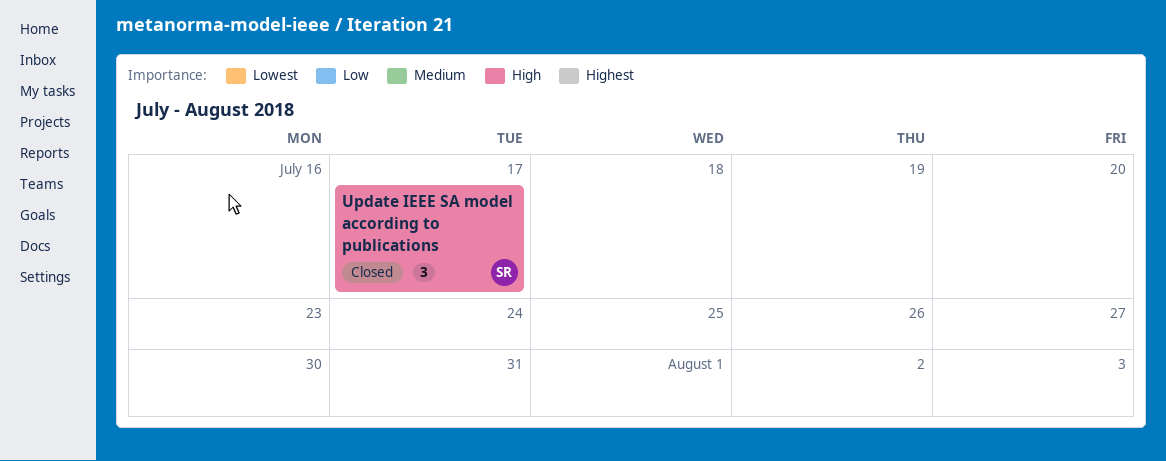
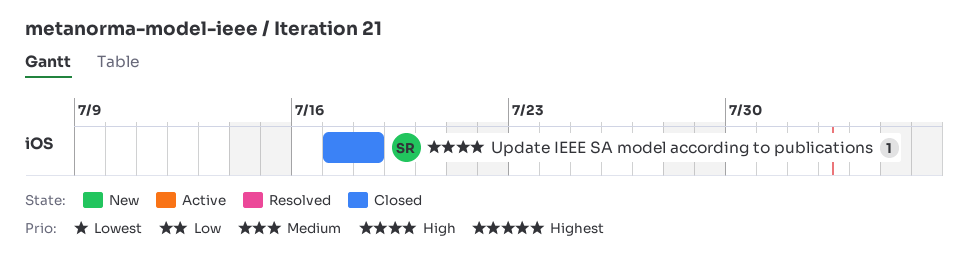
Update IEEE SA model according to publications, estimate: 3 -> 1
Update IEEE SA model according to publications, due: Jul 17 -> Jul 18

